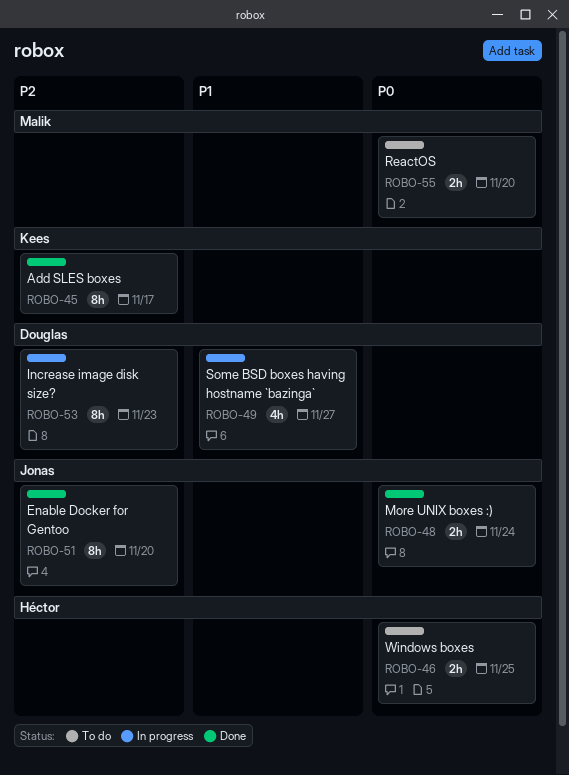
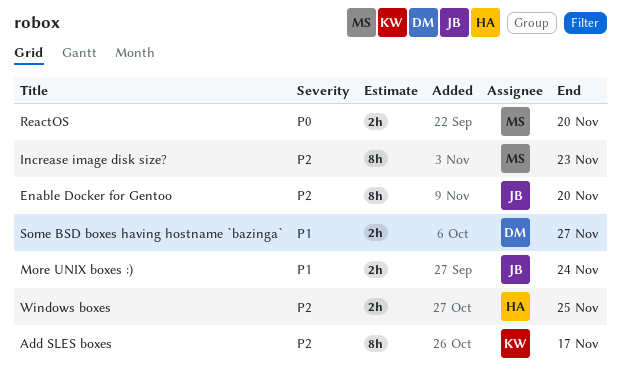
Increase image disk size?, owner: Douglas -> Malik
More UNIX boxes :), priority: P0 -> P1
Some BSD boxes having hostname `bazinga`, estimate: 4h -> 2h
Windows boxes, priority: P0 -> P2

